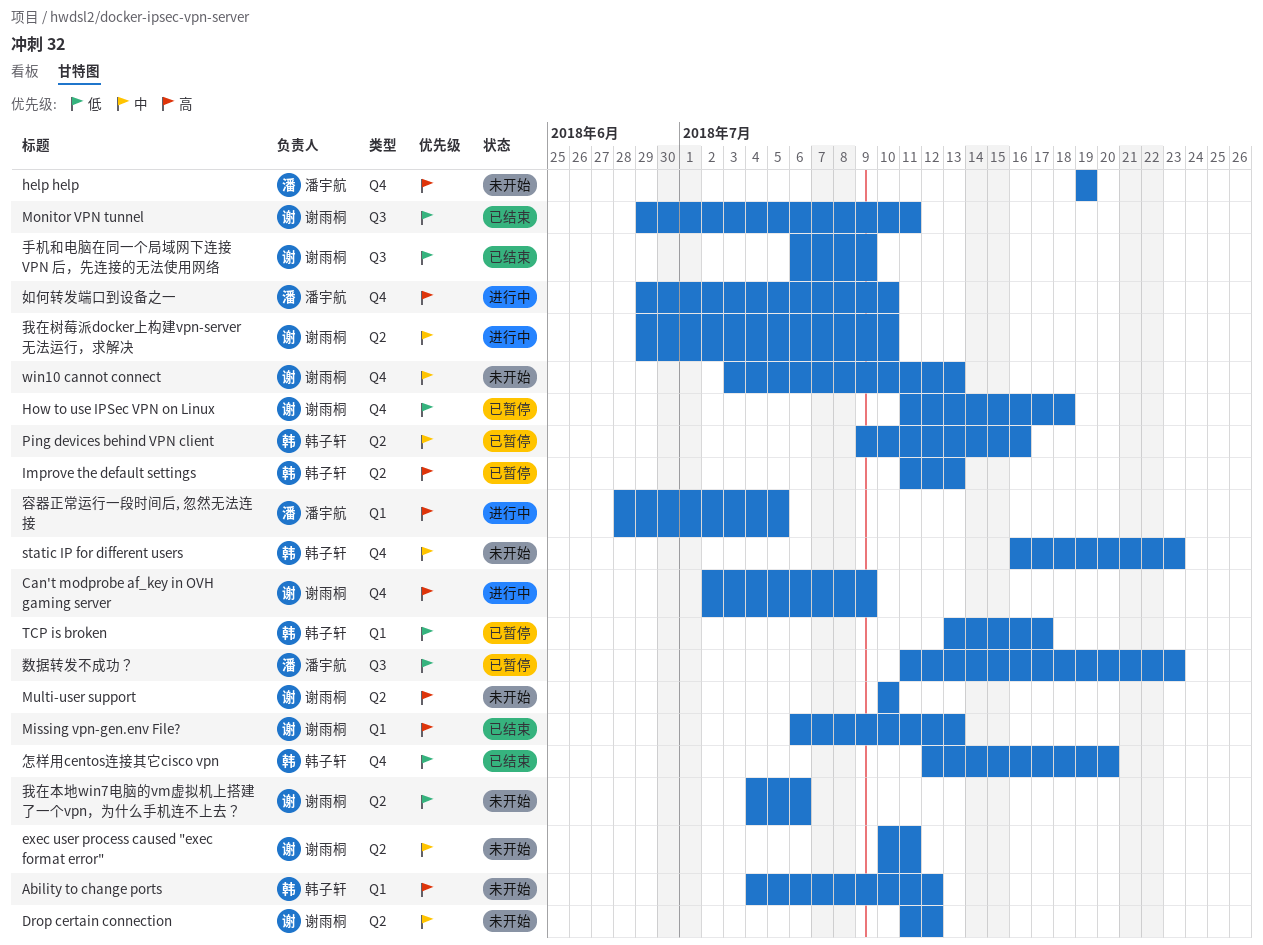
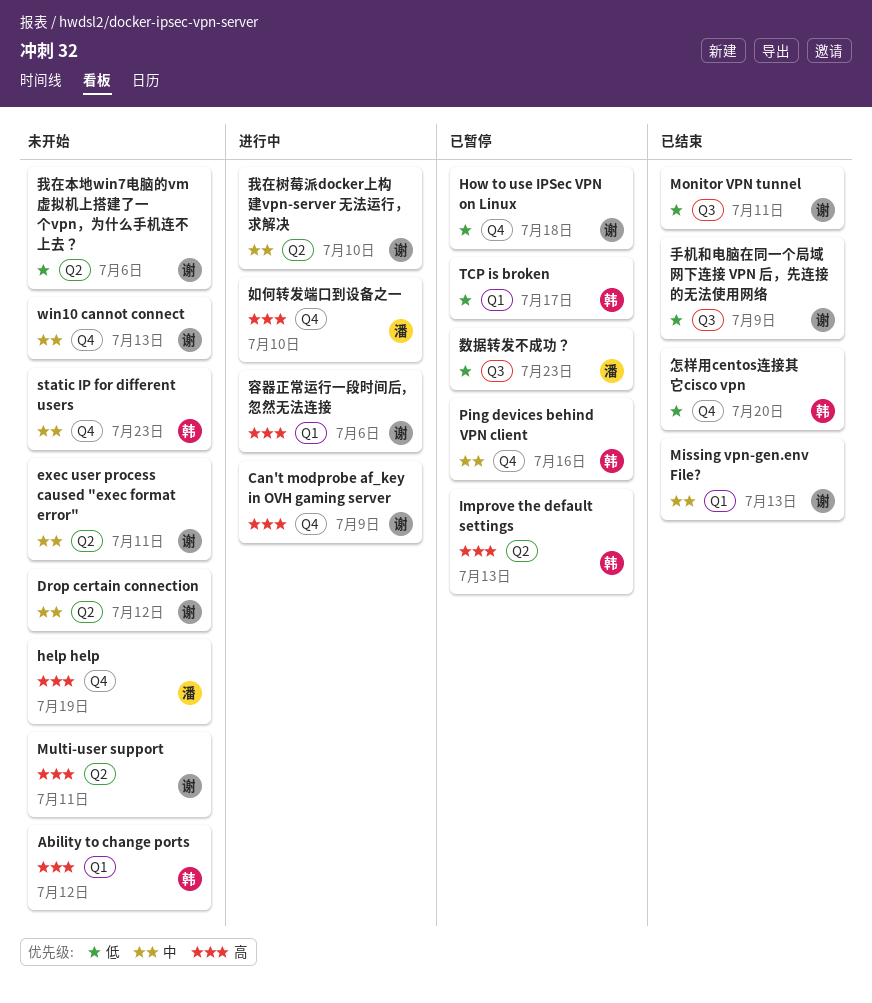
Missing vpn-gen.env File?, priority: 高 -> 中
Multi-user support, due: Jul 10 -> Jul 11
Ping devices behind VPN client, label: Q2 -> Q4
容器正常运行一段时间后, 忽然无法连接, owner: 潘宇航 -> 谢雨桐
容器正常运行一段时间后, 忽然无法连接, due: Jul 5 -> Jul 6

